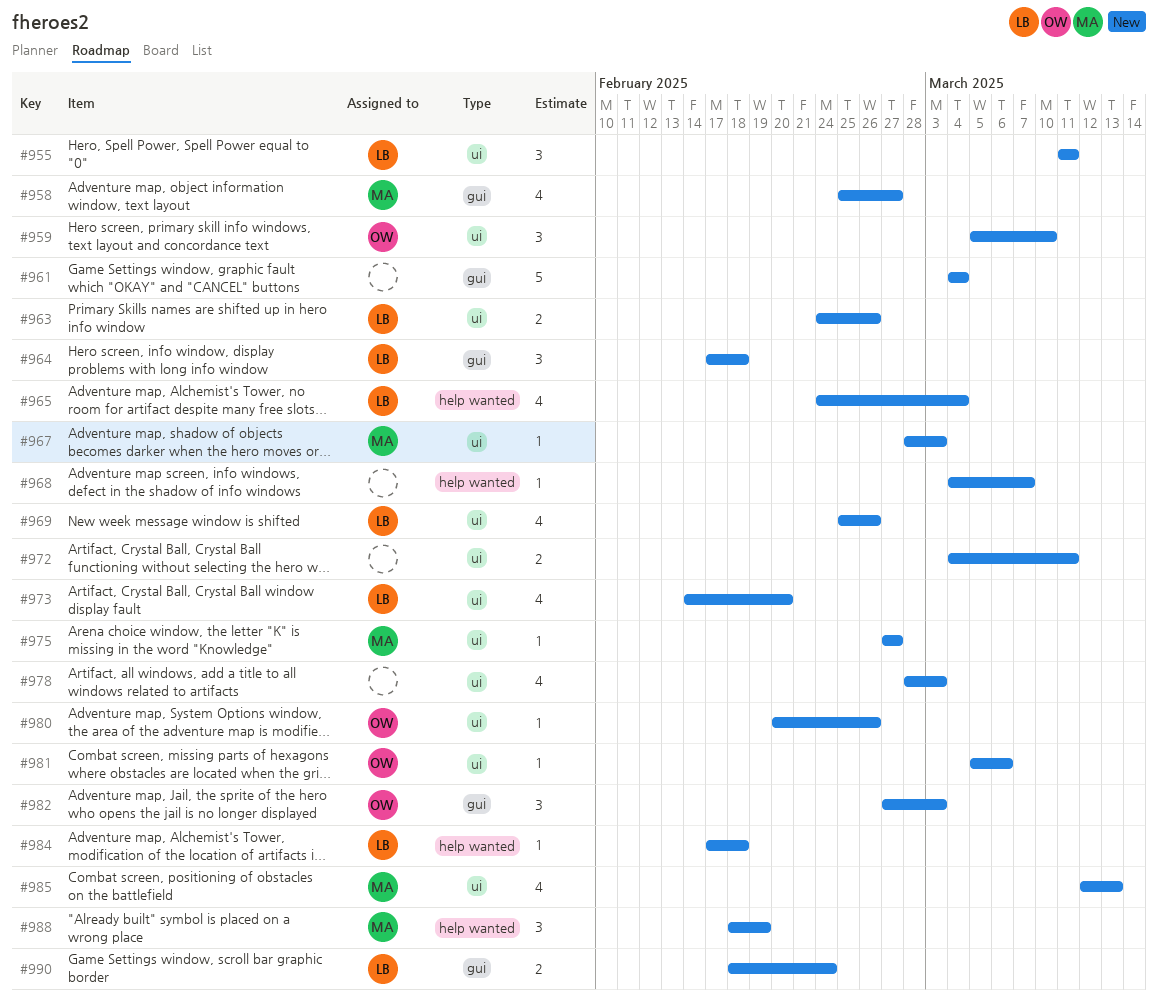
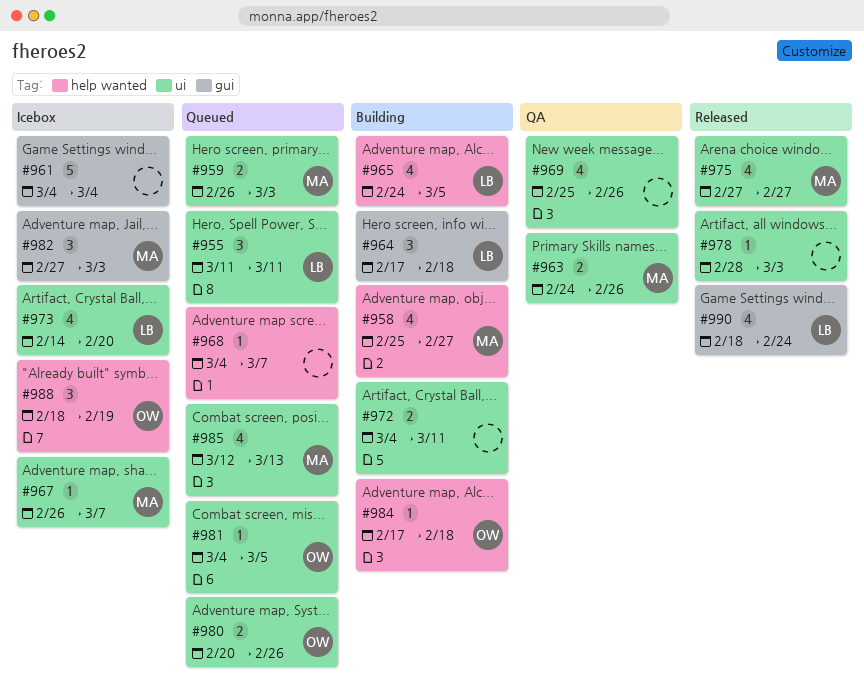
#958, label: gui -> help wanted
#959, owner: OW -> MA
#959, estimate: 3 -> 2
#959, start: Mar 5 -> Feb 26
#959, due: Mar 10 -> Mar 3
#963, owner: LB -> MA
#965, due: Mar 4 -> Mar 5
#967, start: Feb 28 -> Feb 26
#967, due: Mar 3 -> Mar 7
#969, owner: LB -> none
#975, estimate: 1 -> 4
#978, estimate: 4 -> 1
#980, estimate: 1 -> 2
#981, start: Mar 5 -> Mar 4
#981, due: Mar 6 -> Mar 5
#982, owner: OW -> MA
#984, owner: LB -> OW
#988, owner: MA -> OW
#990, estimate: 2 -> 4

